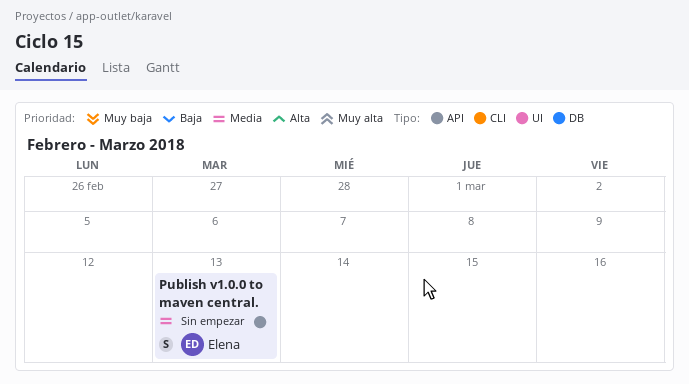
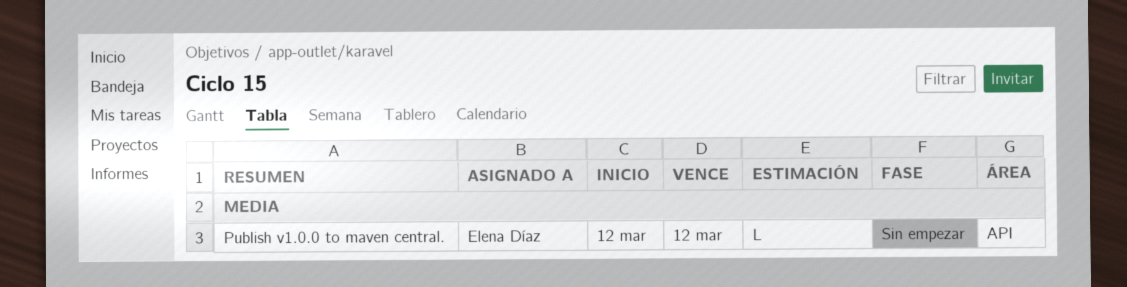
Publish v1.0.0 to maven central., estimate: S -> L
Publish v1.0.0 to maven central., due: Mar 13 -> Mar 12

